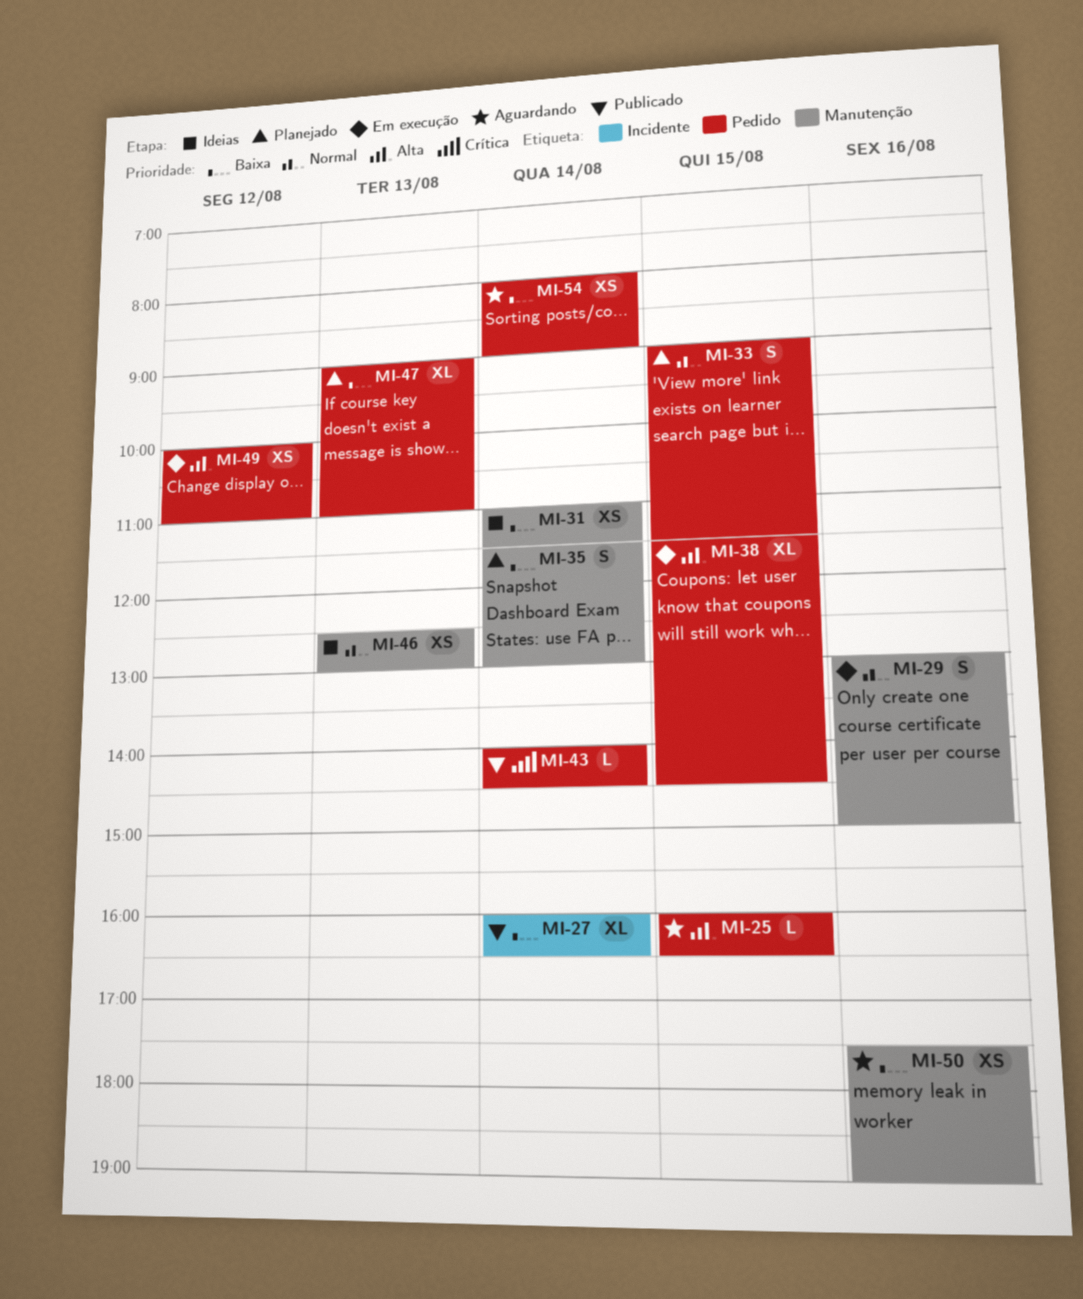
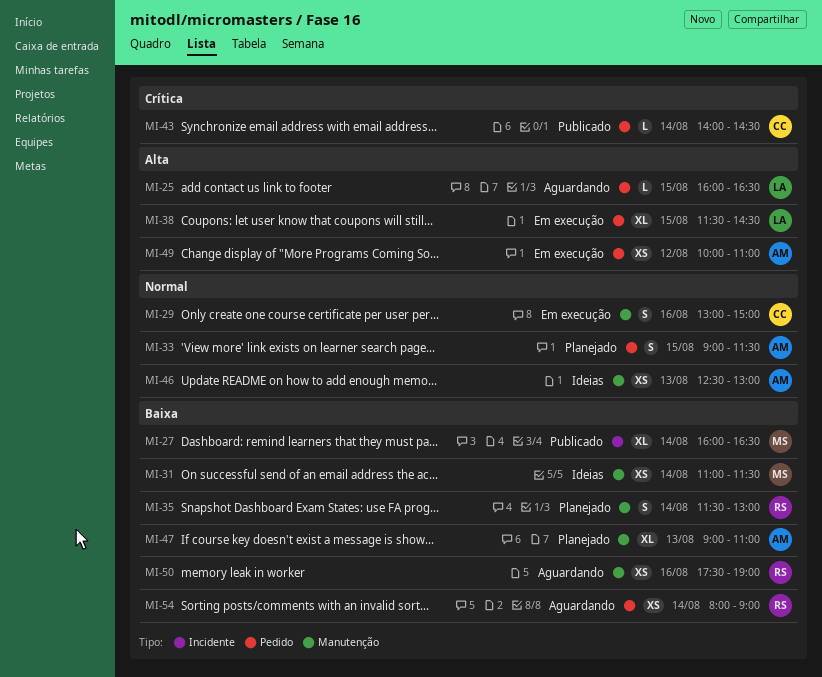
MI-47, label: Pedido -> Manutenção

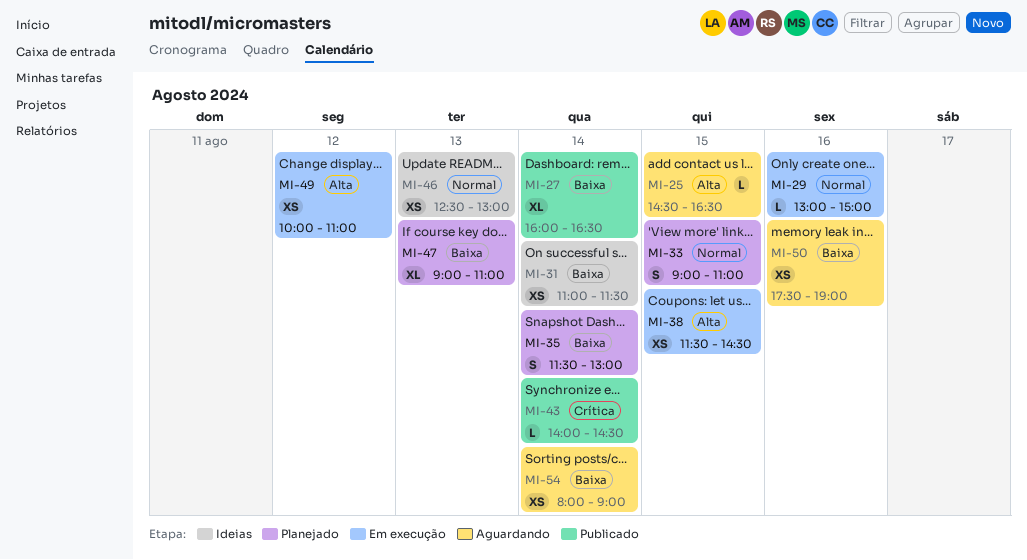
MI-25, begins: 16:00 -> 14:30
MI-29, estimate: S -> L
MI-33, ends: 11:30 -> 11:00
MI-38, estimate: XL -> XS

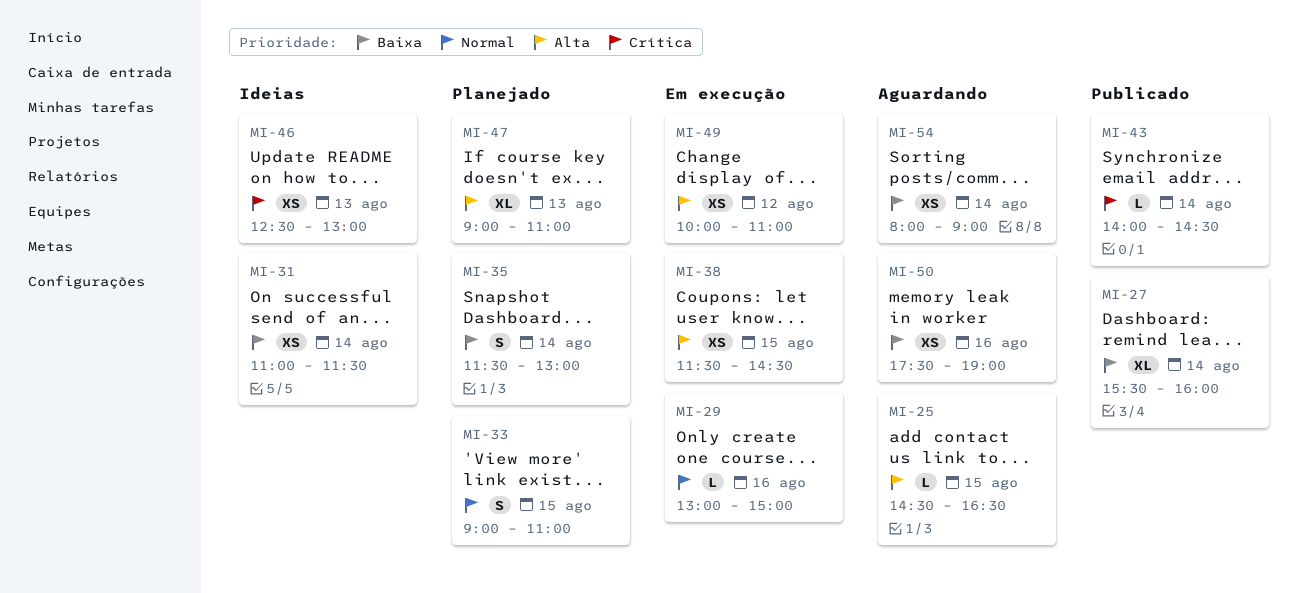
MI-27, begins: 16:00 -> 15:30
MI-27, ends: 16:30 -> 16:00
MI-46, priority: Normal -> Crítica
MI-47, priority: Baixa -> Alta

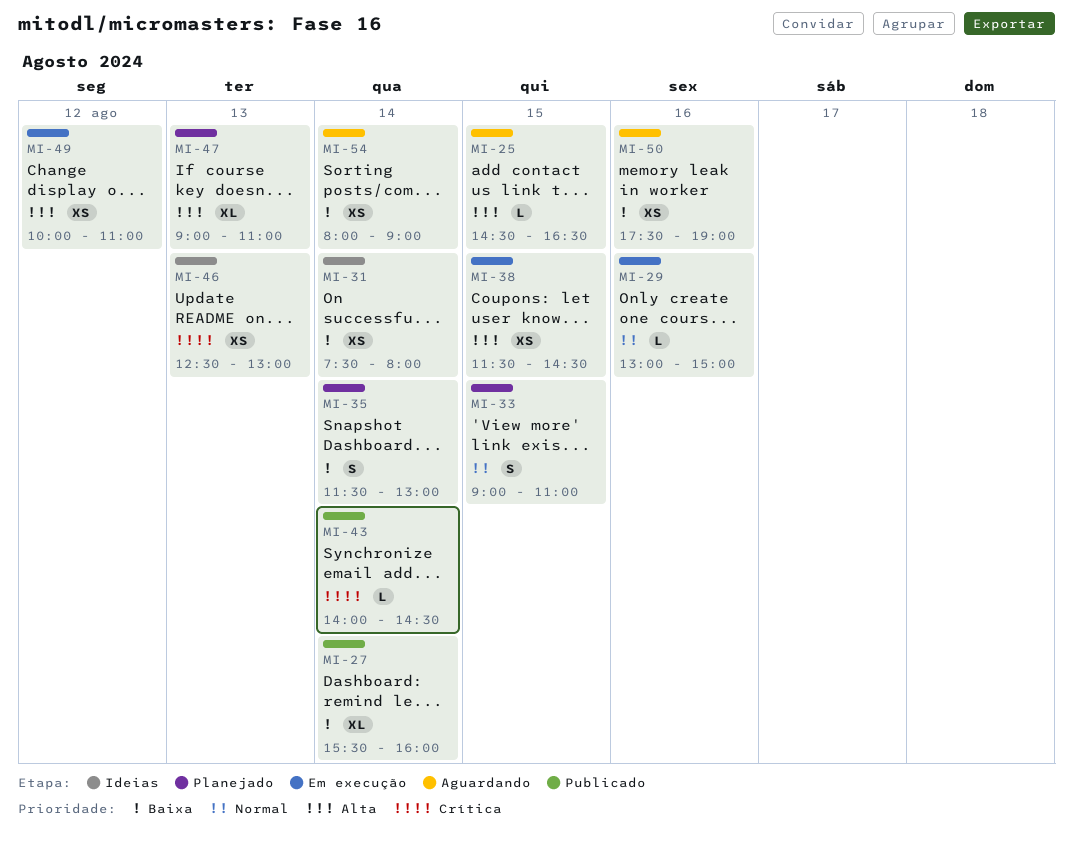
MI-31, begins: 11:00 -> 07:30
MI-31, ends: 11:30 -> 08:00

